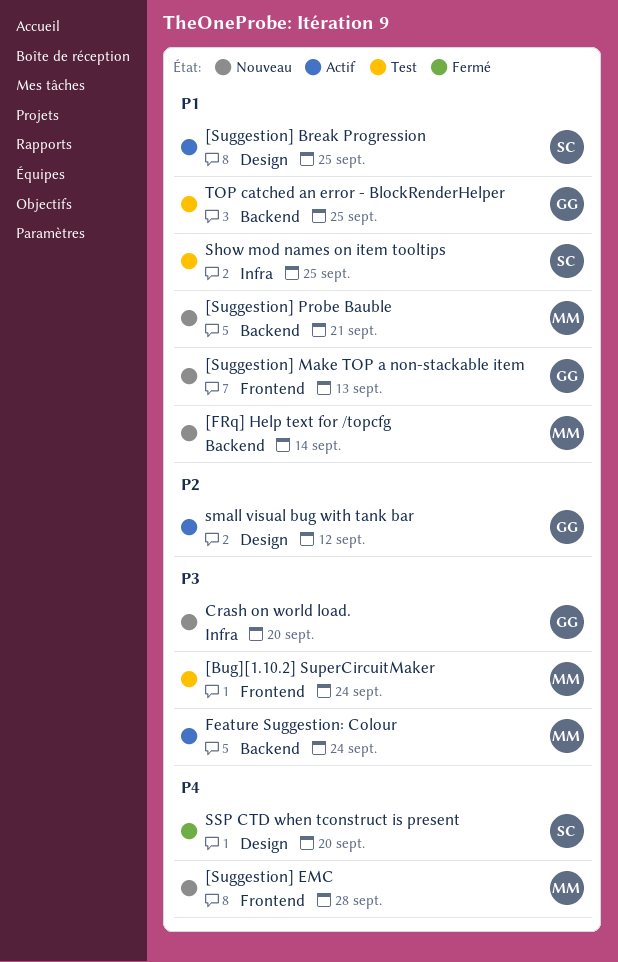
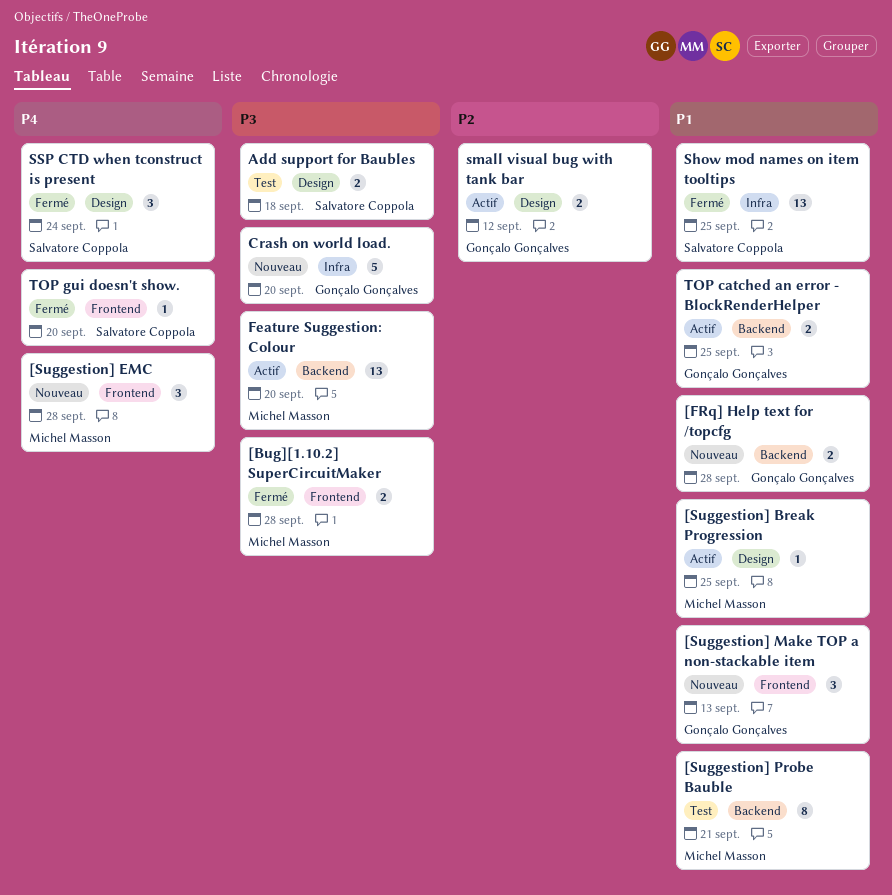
[Bug][1.10.2] SuperCircuitMaker, status: Test -> Fermé
[Bug][1.10.2] SuperCircuitMaker, due: Sep 24 -> Sep 28
[FRq] Help text for /topcfg, owner: Michel Masson -> Gonçalo Gonçalves
[FRq] Help text for /topcfg, due: Sep 14 -> Sep 28
[Suggestion] Break Progression, owner: Salvatore Coppola -> Michel Masson
[Suggestion] Probe Bauble, status: Nouveau -> Test
Add support for Baubles: none -> present
Feature Suggestion: Colour, due: Sep 24 -> Sep 20
Show mod names on item tooltips, status: Test -> Fermé
SSP CTD when tconstruct is present, due: Sep 20 -> Sep 24
TOP catched an error - BlockRenderHelper, status: Test -> Actif
TOP gui doesn't show.: none -> present

